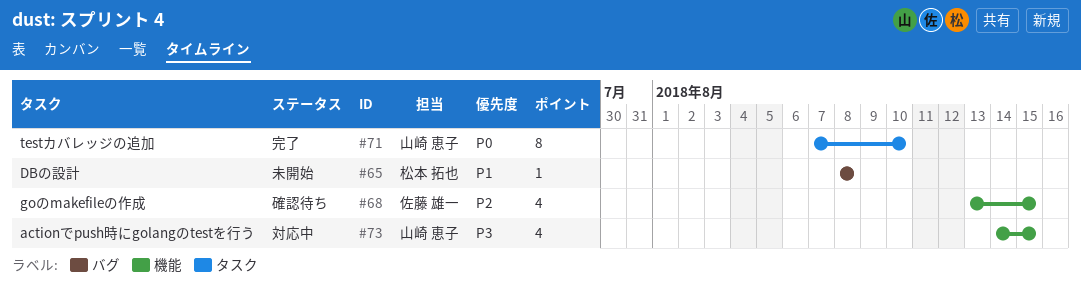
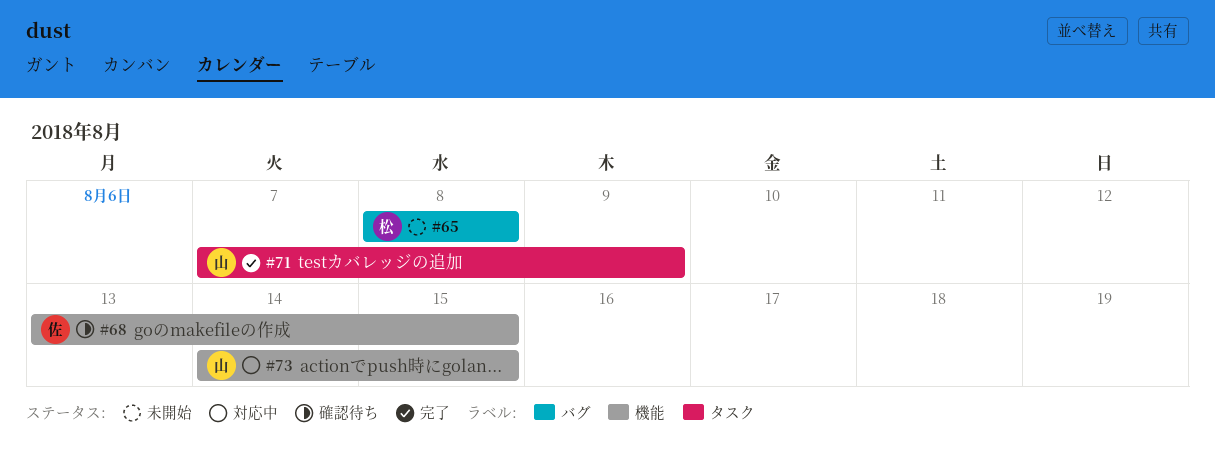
#71, due: Aug 10 -> Aug 9

